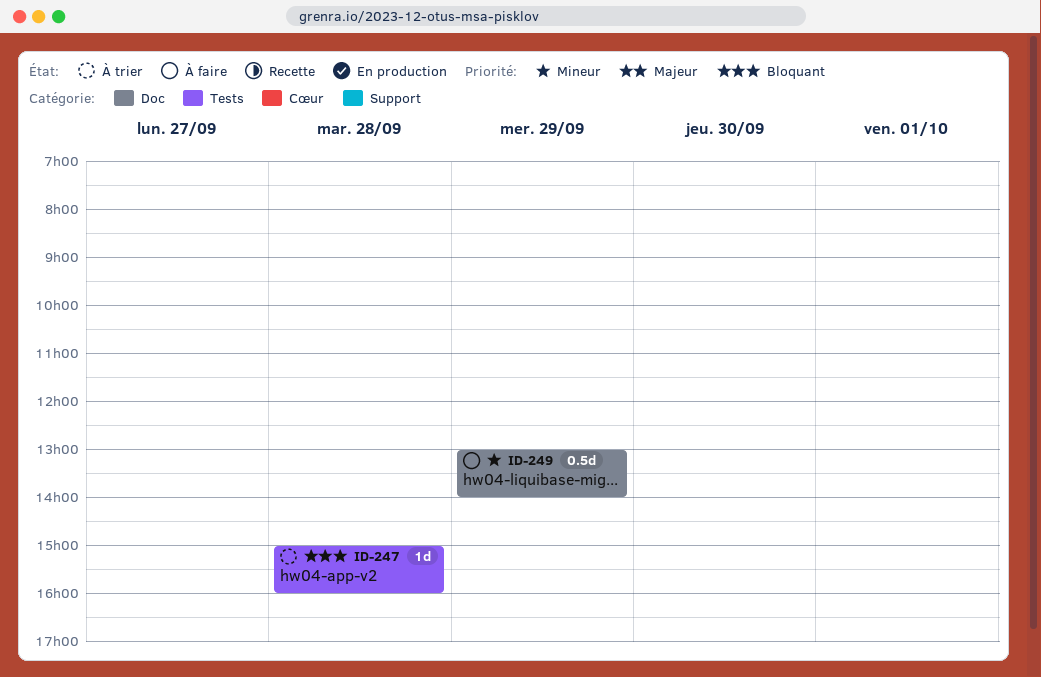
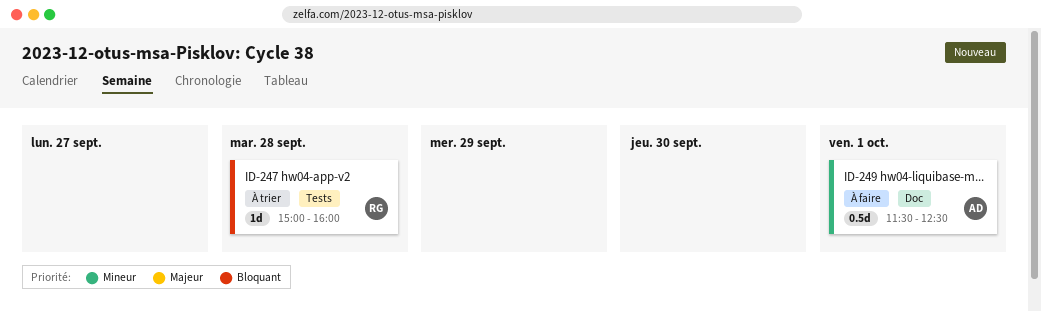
ID-249, day: Sep 29 -> Oct 1
ID-249, begins: 13:00 -> 11:30
ID-249, ends: 14:00 -> 12:30

